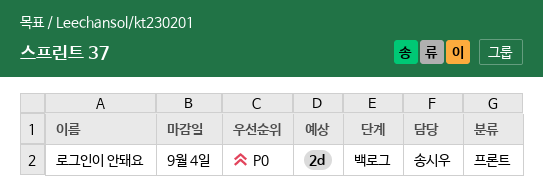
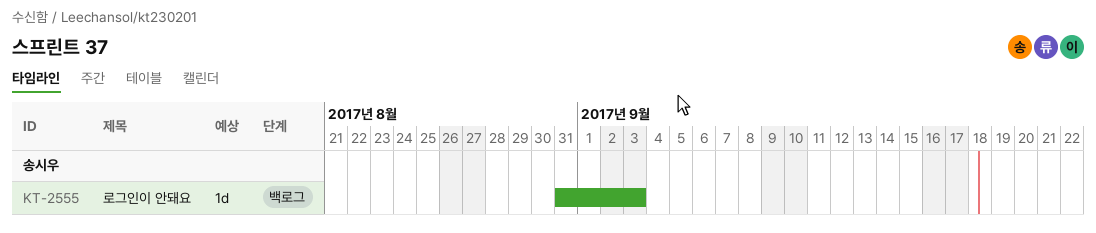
로그인이 안돼요, estimate: 2d -> 1d
로그인이 안돼요, due: Sep 4 -> Sep 3

